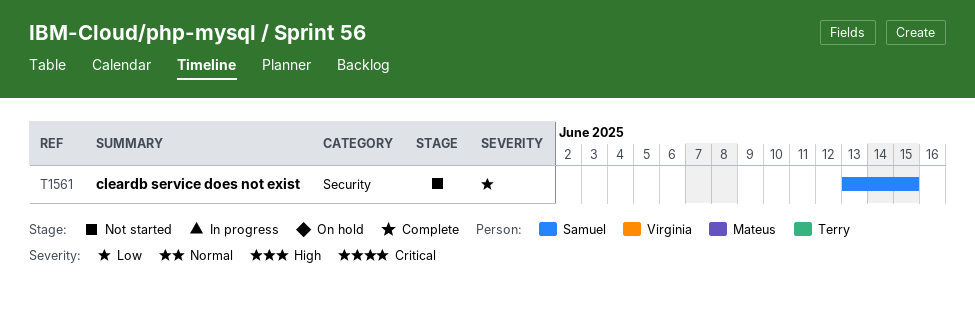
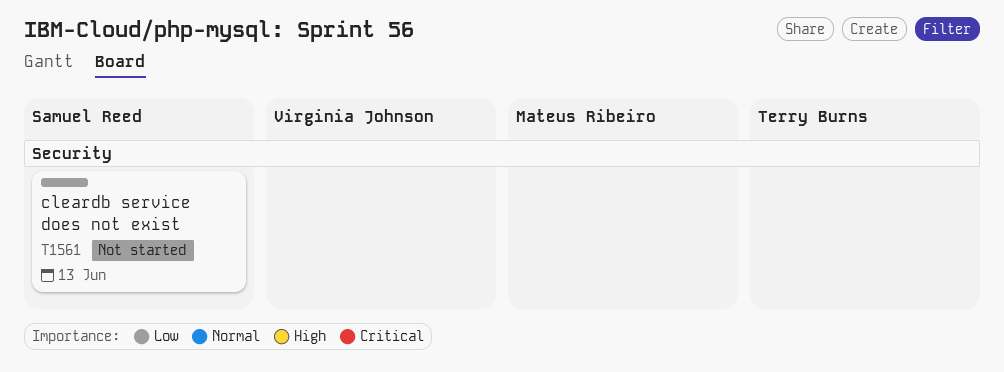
T1561, due: Jun 15 -> Jun 13

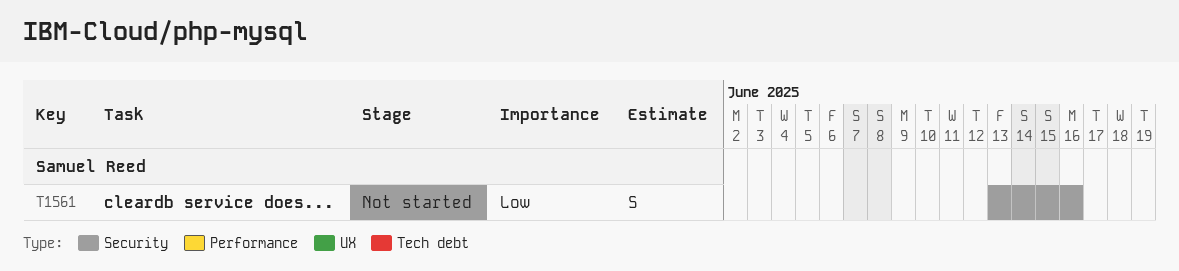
T1561, due: Jun 13 -> Jun 16

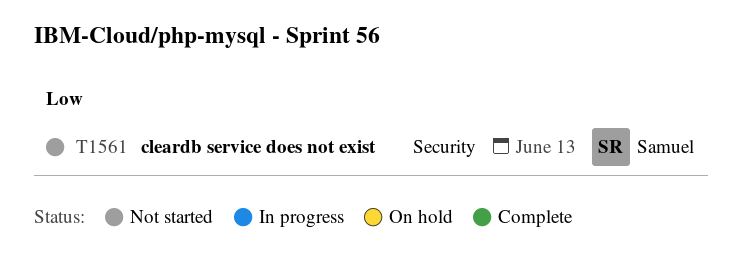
T1561, due: Jun 16 -> Jun 13

